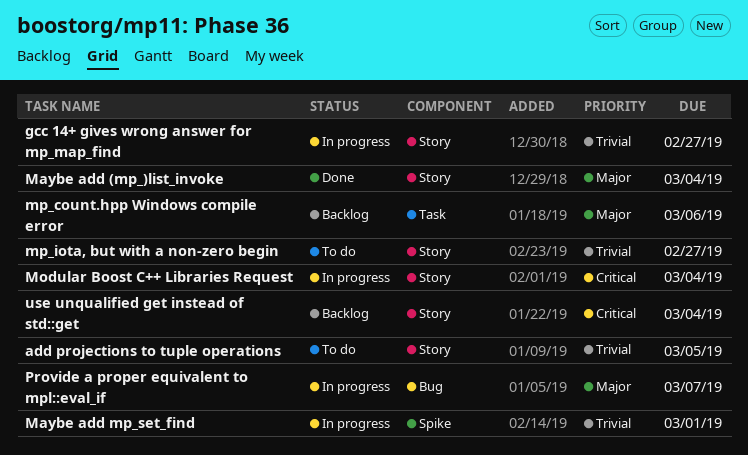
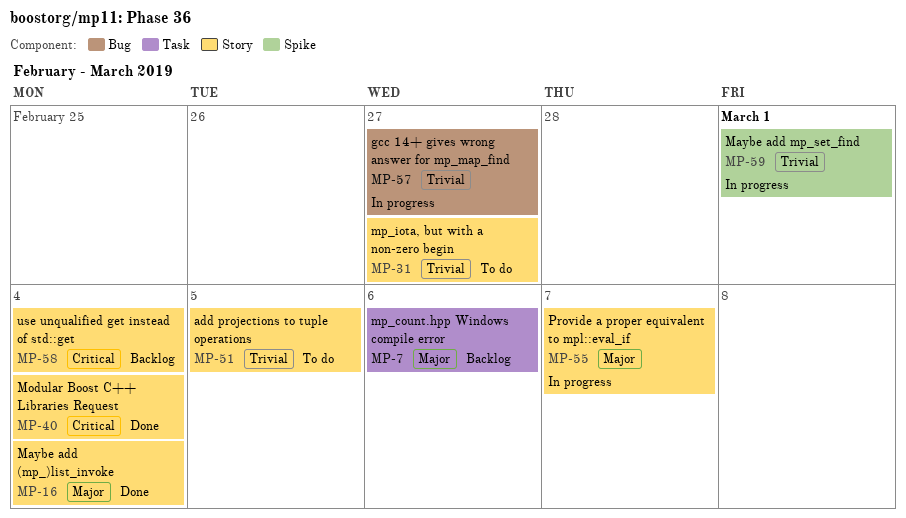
gcc 14+ gives wrong answer for mp_map_find, label: Story -> Bug
Modular Boost C++ Libraries Request, status: In progress -> Done
Provide a proper equivalent to mpl::eval_if, label: Bug -> Story

